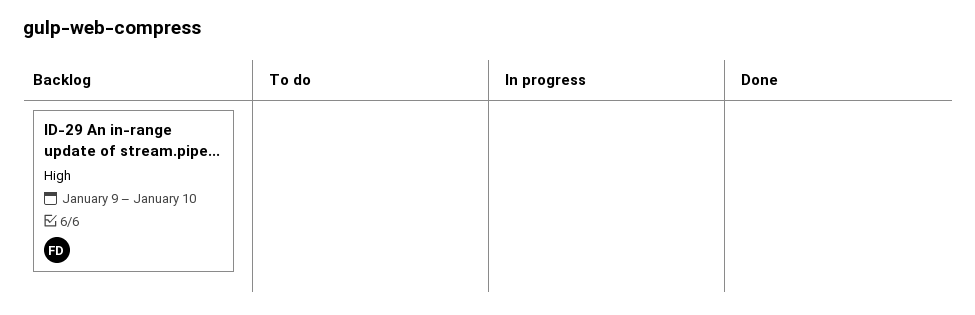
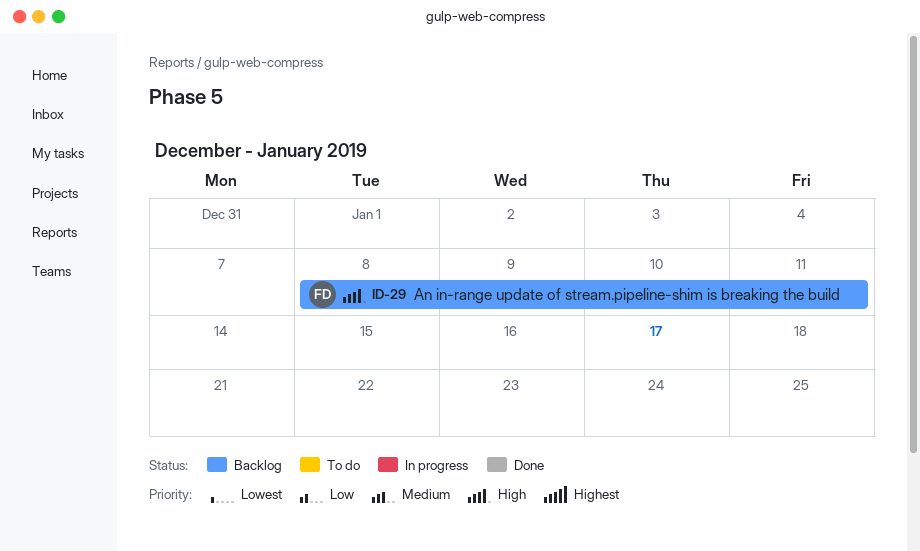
ID-29, start: Jan 9 -> Jan 8
ID-29, due: Jan 10 -> Jan 11

